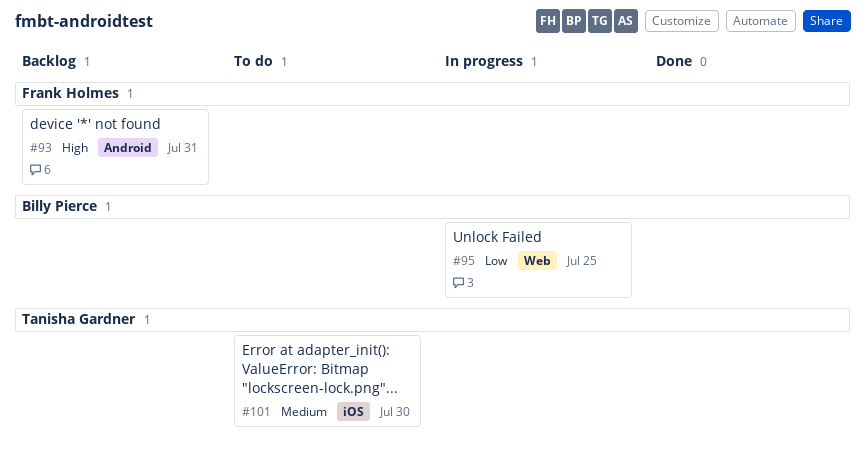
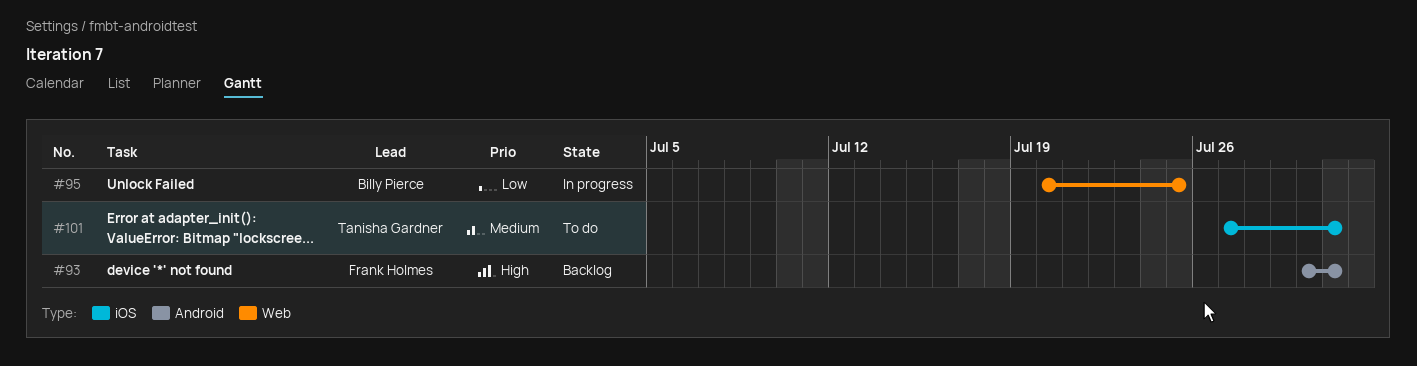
#101, due: Jul 30 -> Jul 31

